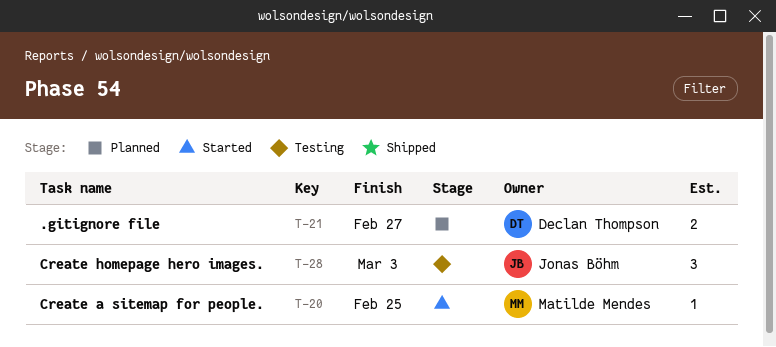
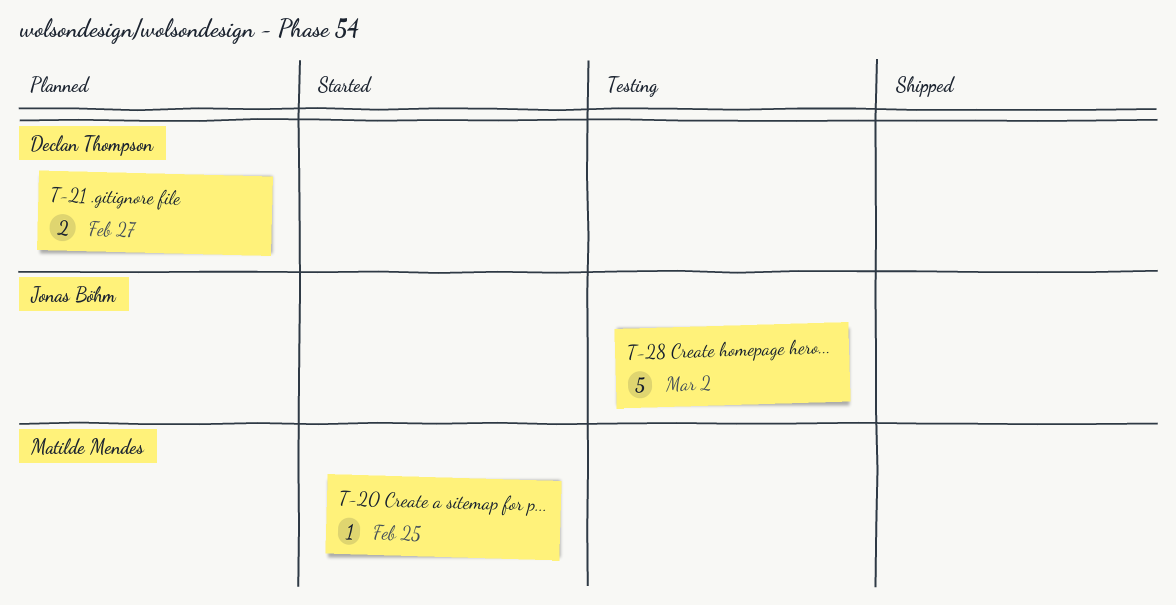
T-28, estimate: 3 -> 5
T-28, due: Mar 3 -> Mar 2

